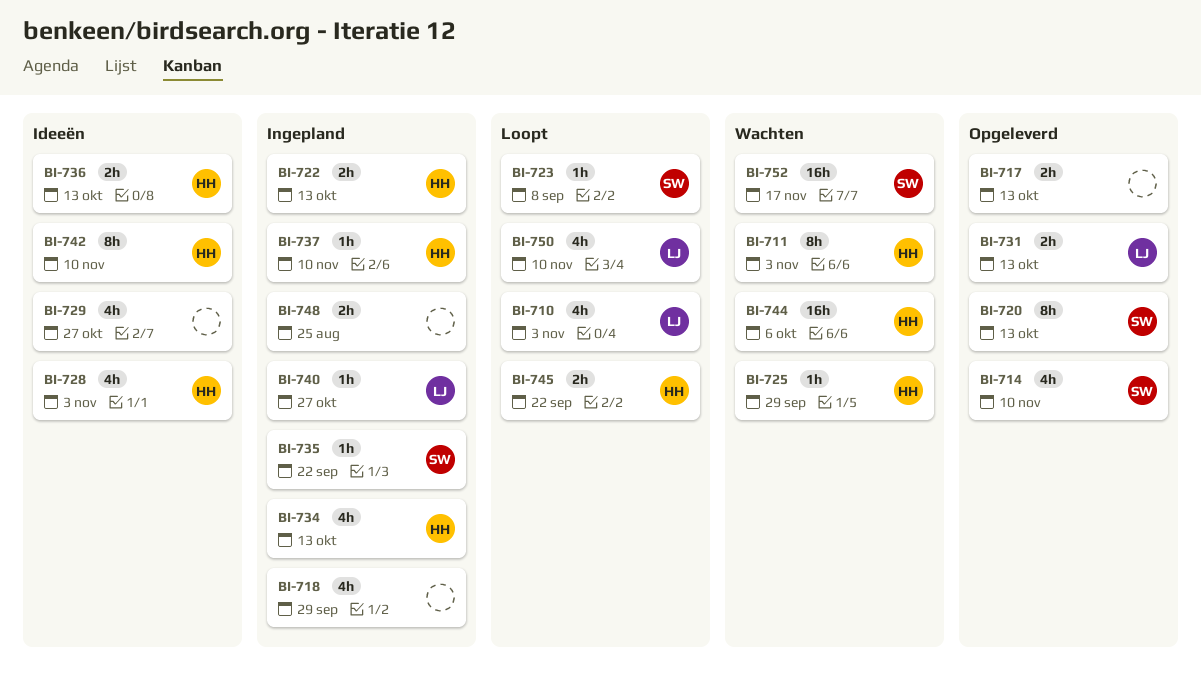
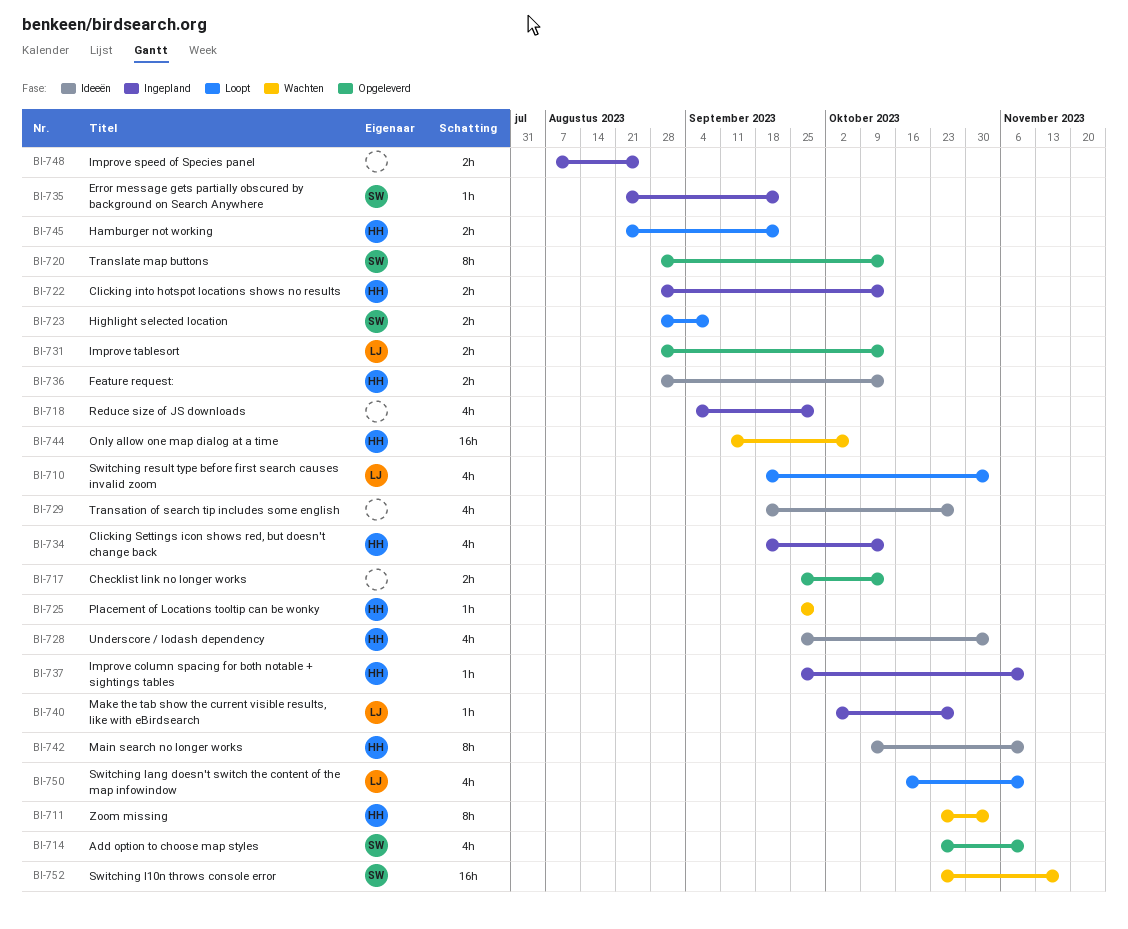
BI-723, estimate: 1h -> 2h

